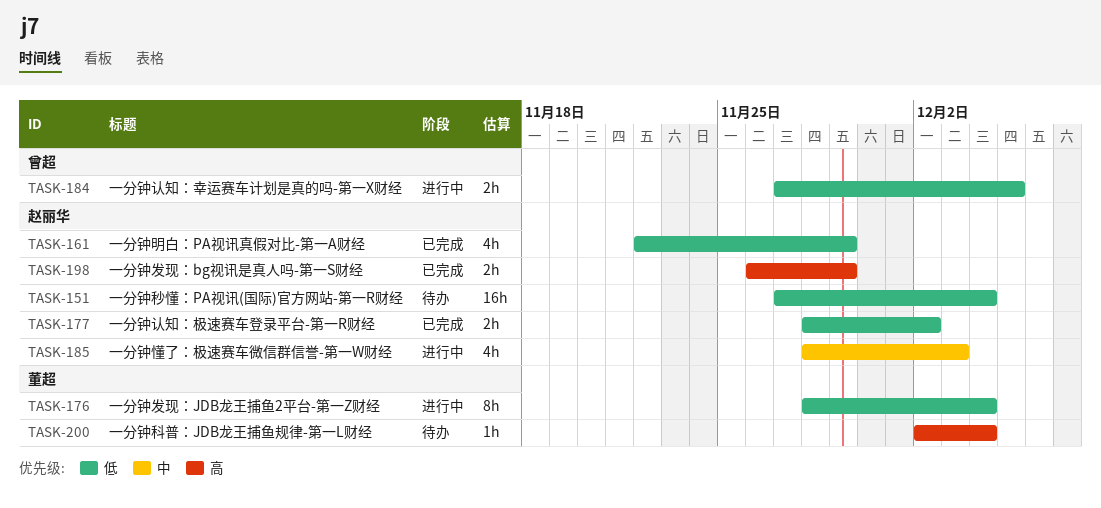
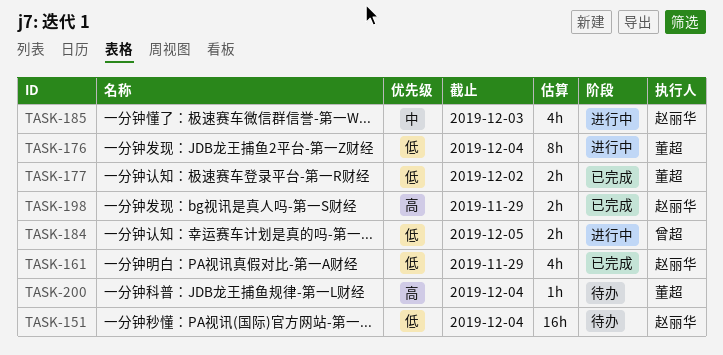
TASK-177, owner: 赵丽华 -> 董超

